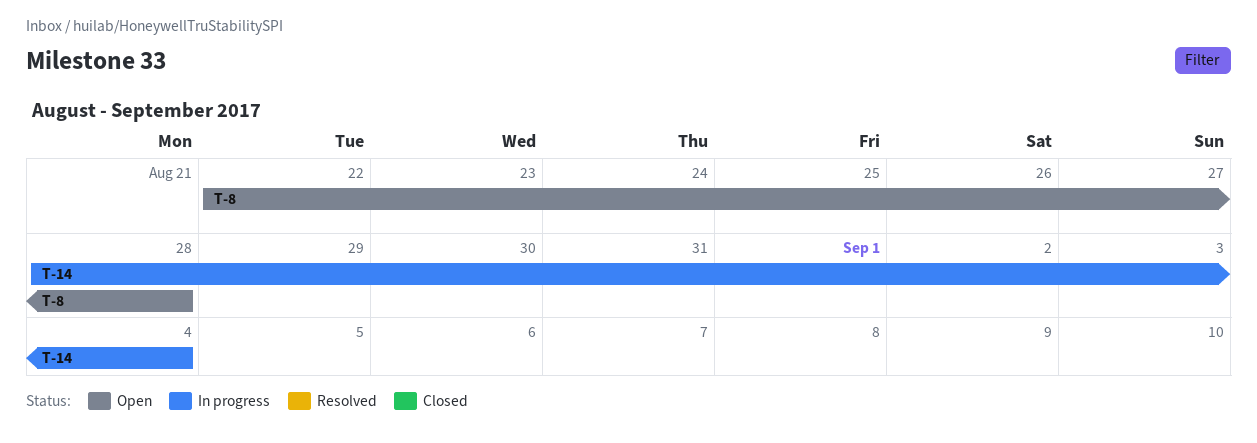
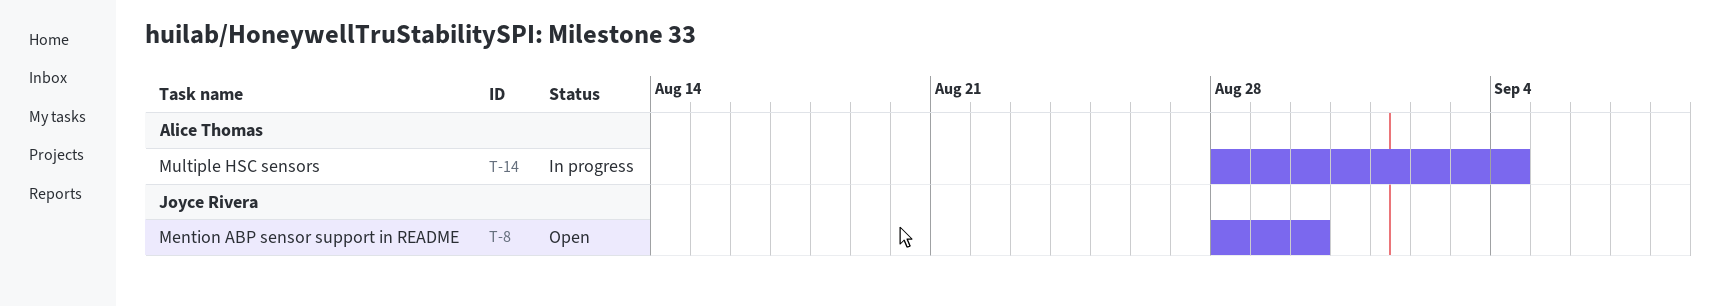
T-8, start: Aug 22 -> Aug 28
T-8, due: Aug 28 -> Aug 30

